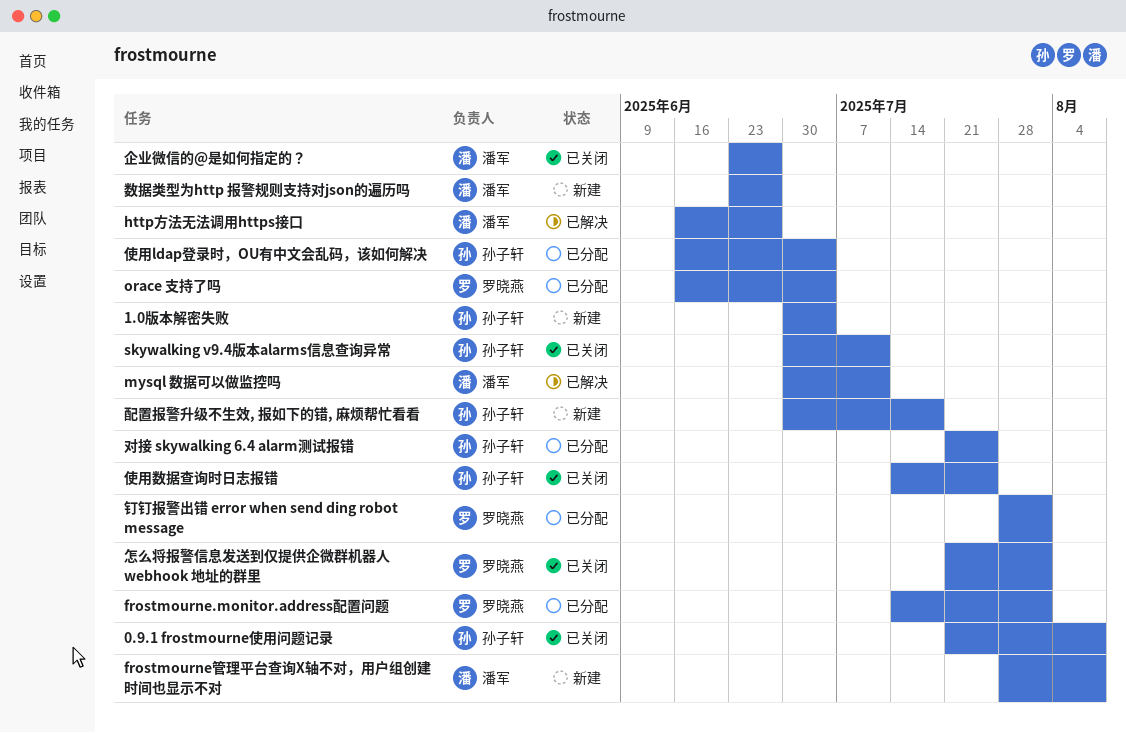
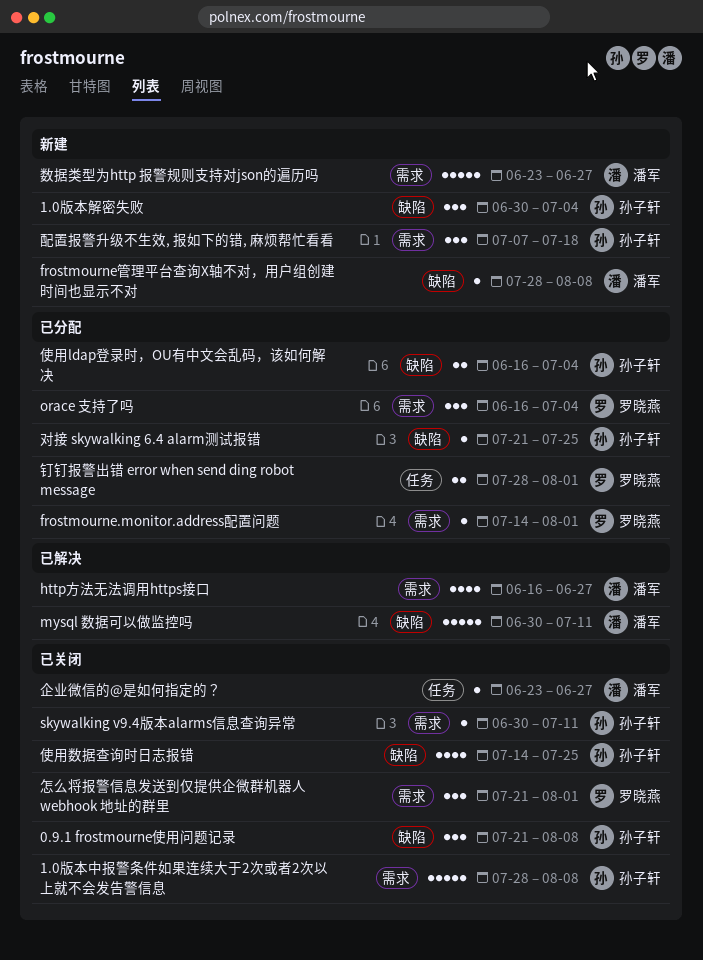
1.0版本中报警条件如果连续大于2次或者2次以上就不会发告警信息: none -> present
配置报警升级不生效, 报如下的错, 麻烦帮忙看看, start: Jun 30 -> Jul 7

